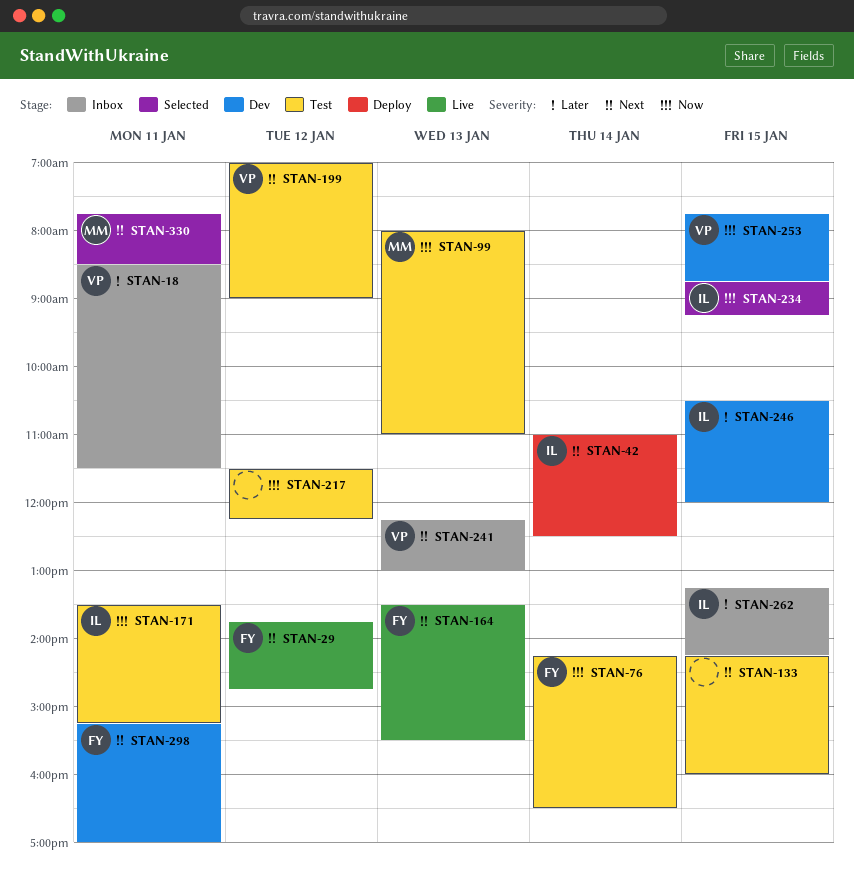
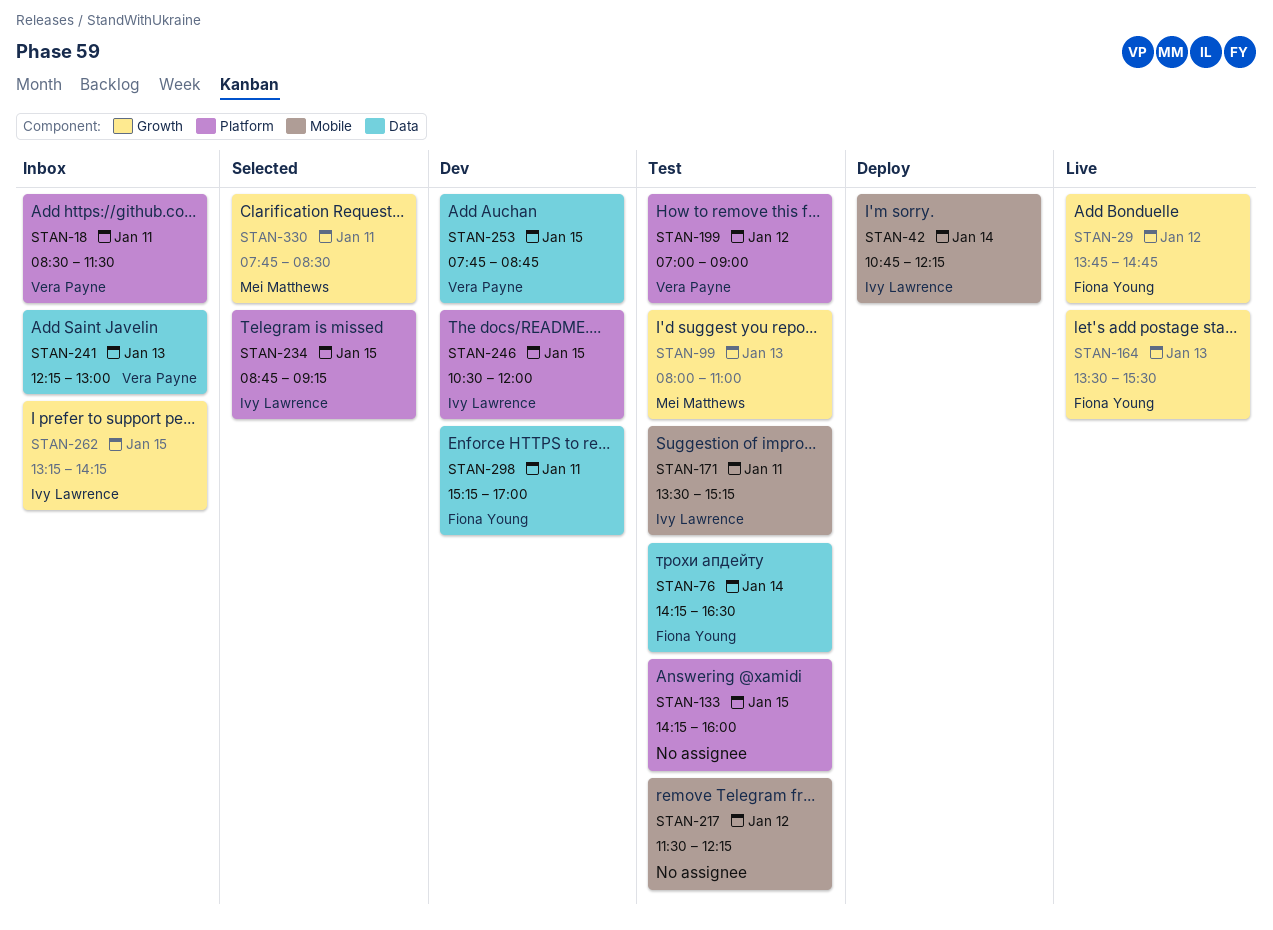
STAN-42, begins: 11:00 -> 10:45
STAN-42, ends: 12:30 -> 12:15

